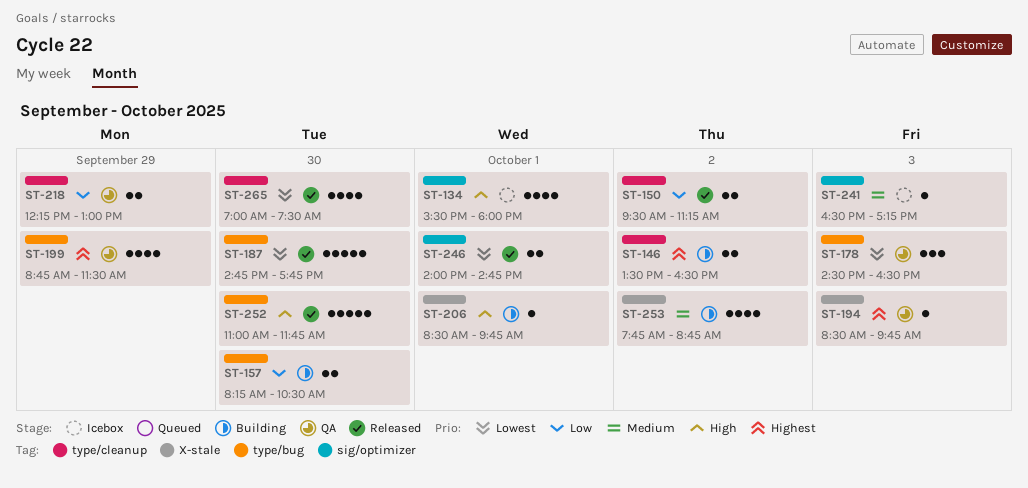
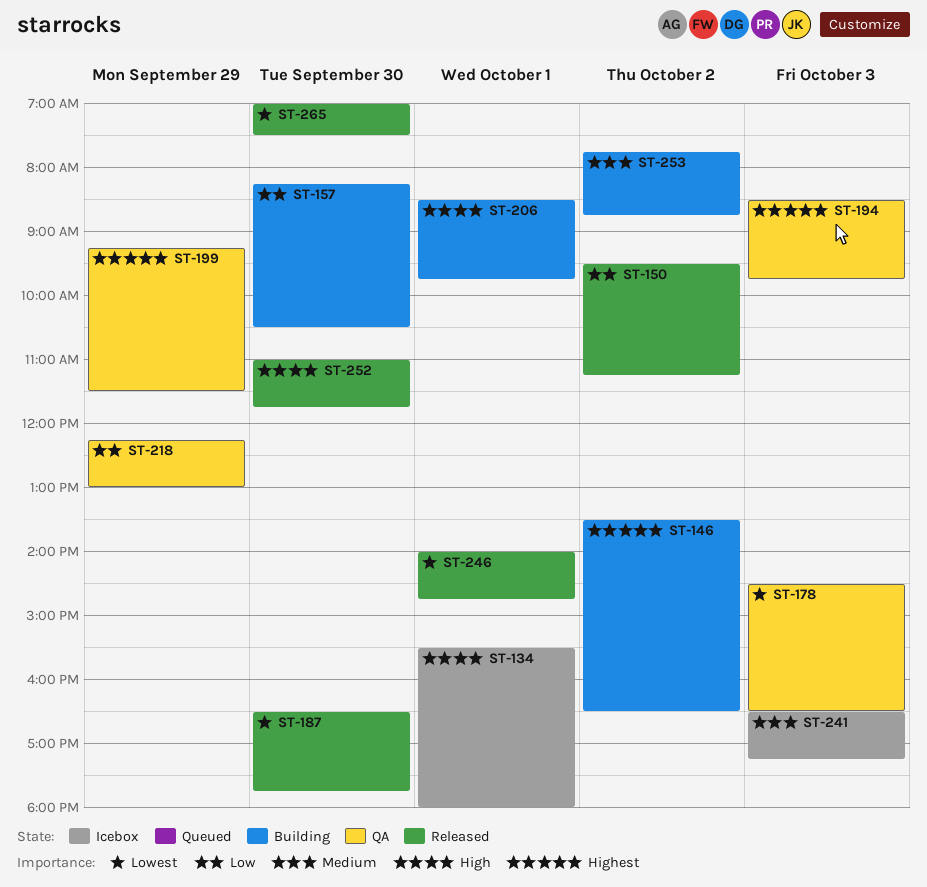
ST-187, begins: 14:45 -> 16:30
ST-199, begins: 08:45 -> 09:15

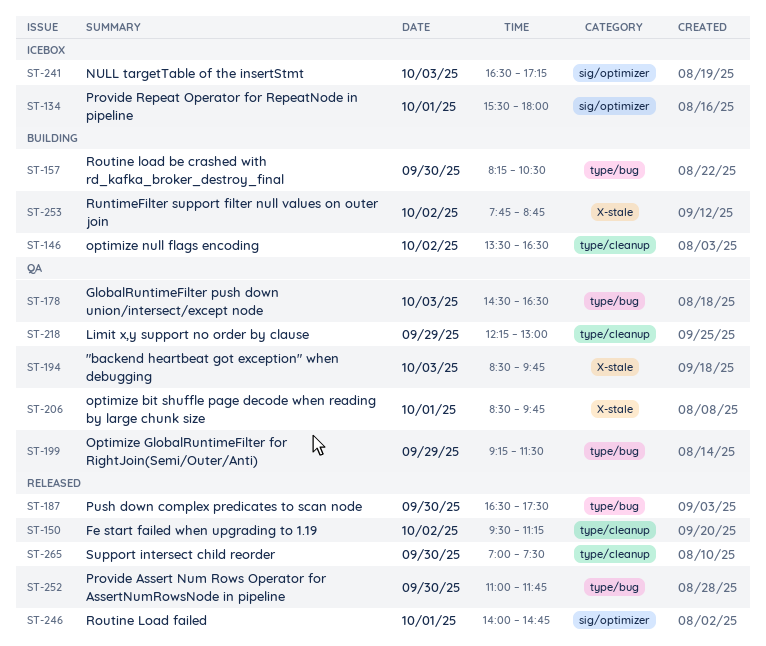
ST-187, ends: 17:45 -> 17:30
ST-206, status: Building -> QA

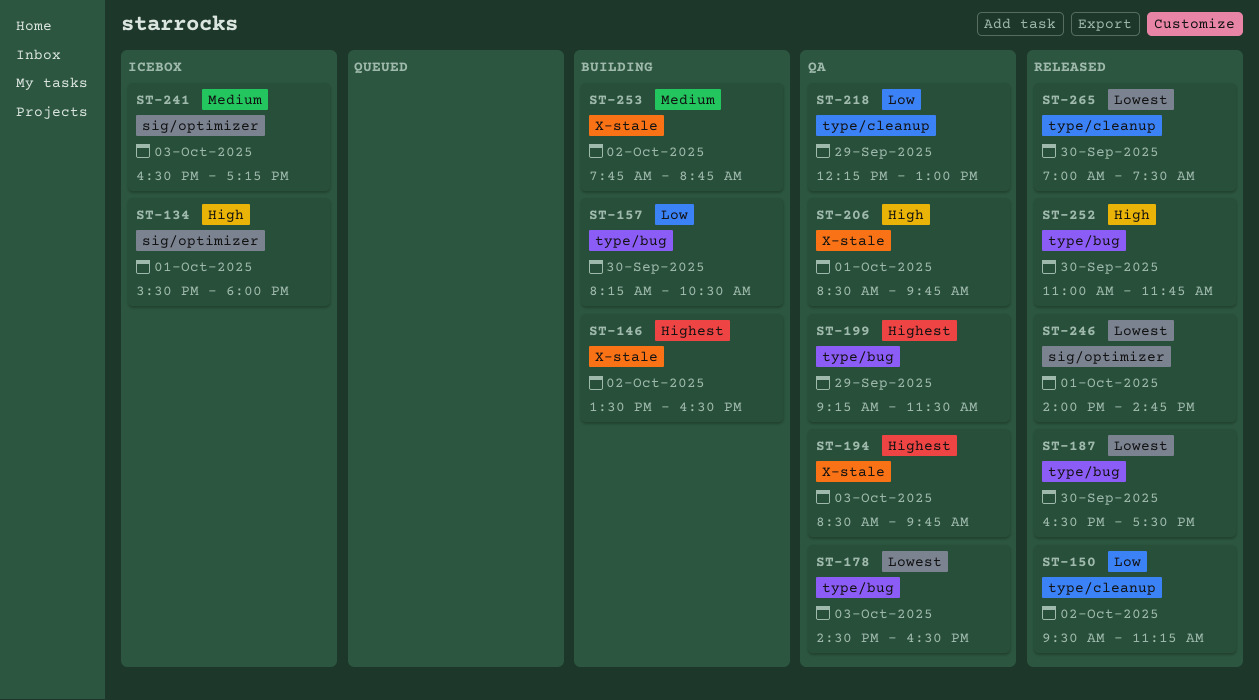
ST-146, label: type/cleanup -> X-stale

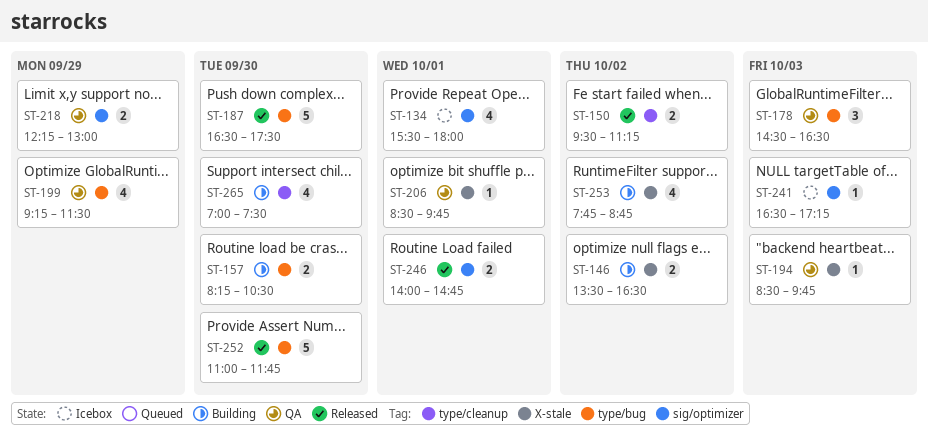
ST-218, label: type/cleanup -> sig/optimizer
ST-265, status: Released -> Building

